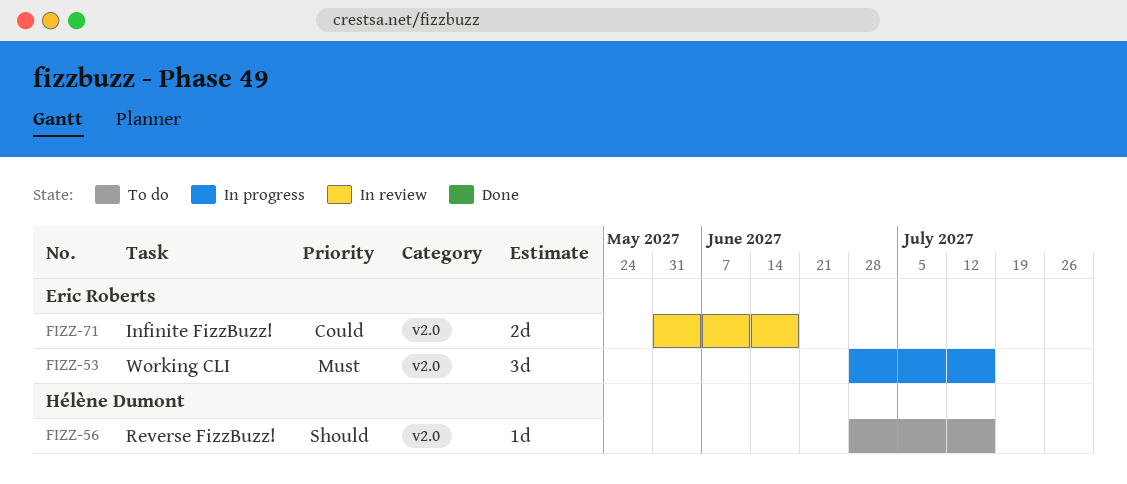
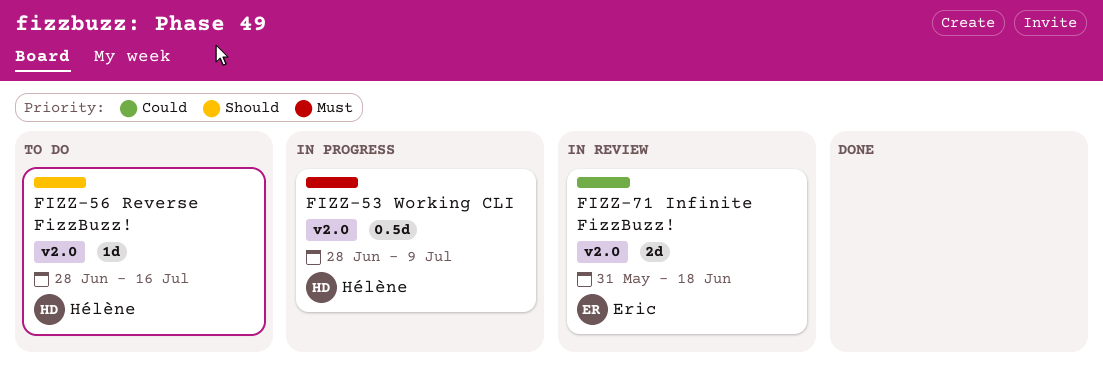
FIZZ-53, owner: Eric Roberts -> Hélène Dumont
FIZZ-53, estimate: 3d -> 0.5d
FIZZ-53, due: Jul 16 -> Jul 9

